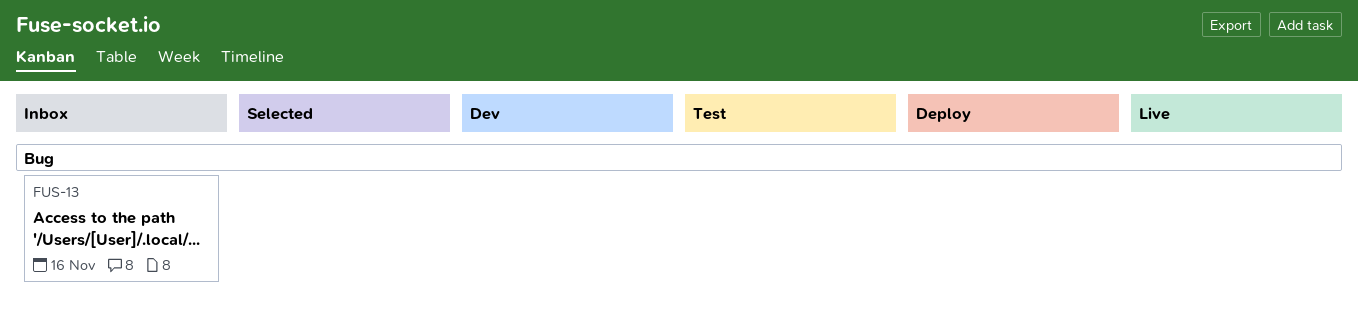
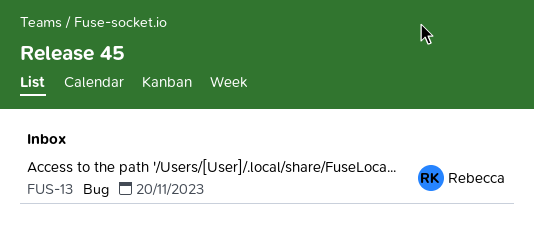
FUS-13, due: Nov 16 -> Nov 20

